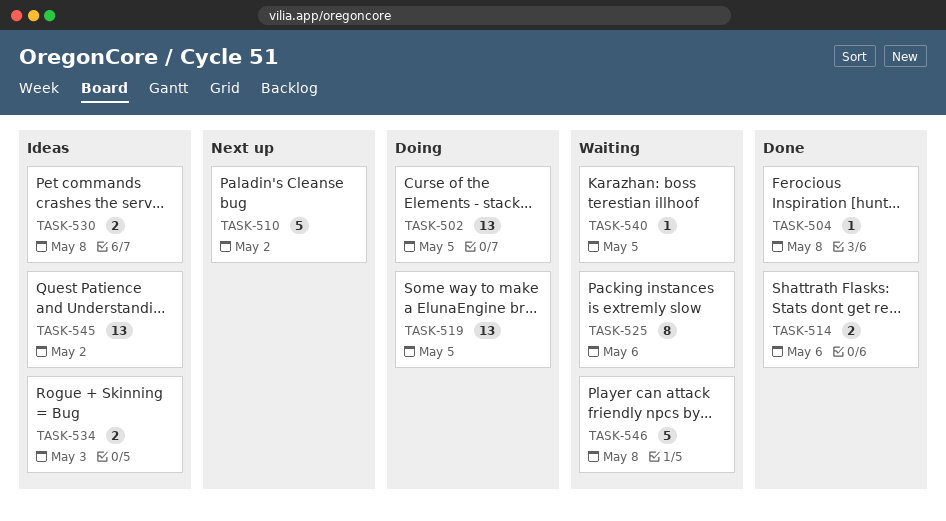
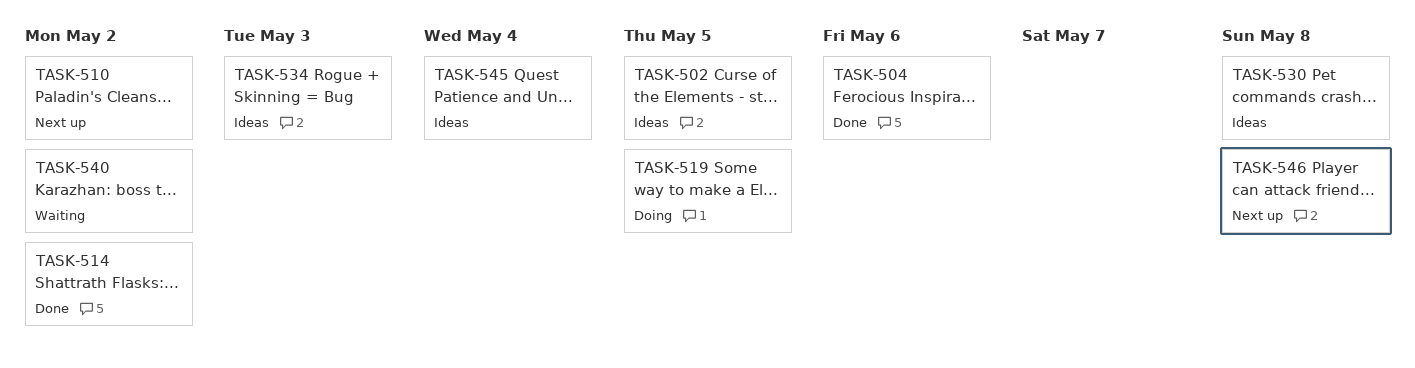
TASK-502, status: Doing -> Ideas
TASK-504, due: May 8 -> May 6
TASK-514, due: May 6 -> May 2
TASK-525: present -> none
TASK-540, due: May 5 -> May 2
TASK-545, due: May 2 -> May 4
TASK-546, status: Waiting -> Next up

